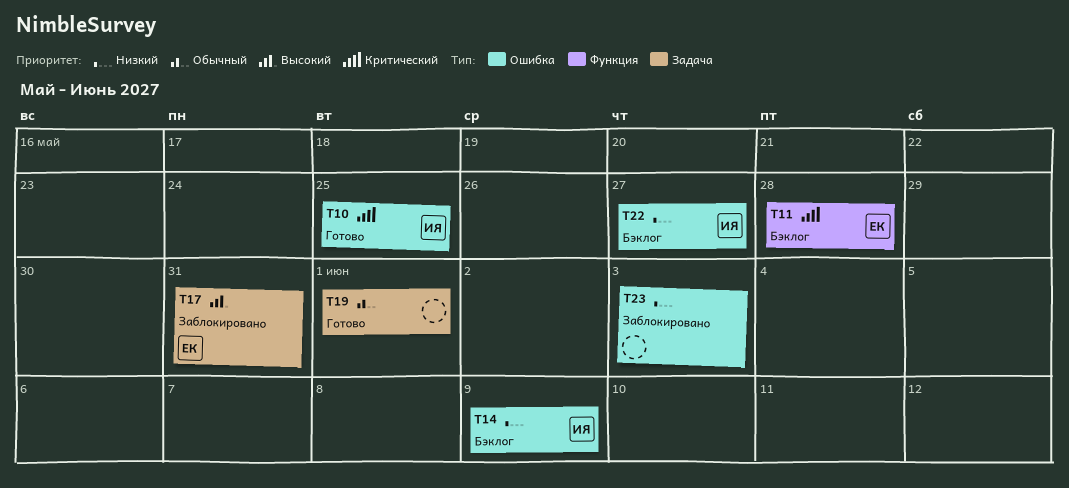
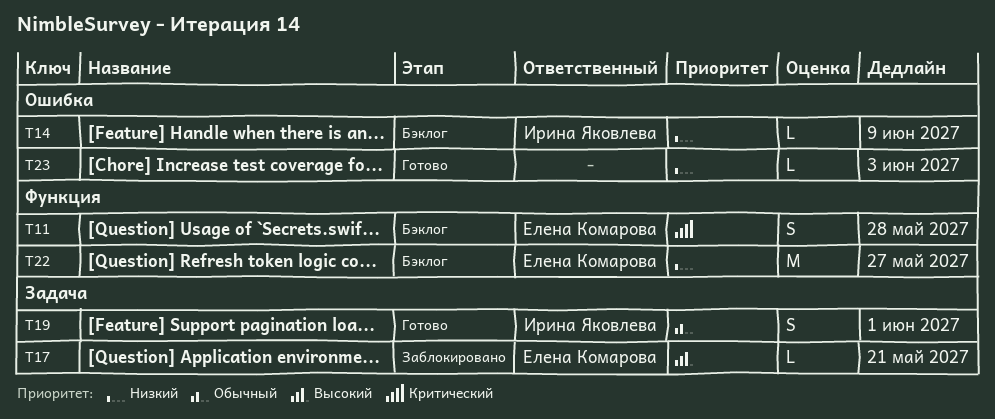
T10: present -> none
T17, due: May 31 -> May 21
T19, owner: none -> Ирина Яковлева
T22, owner: Ирина Яковлева -> Елена Комарова
T22, label: Ошибка -> Функция
T23, status: Заблокировано -> Готово

